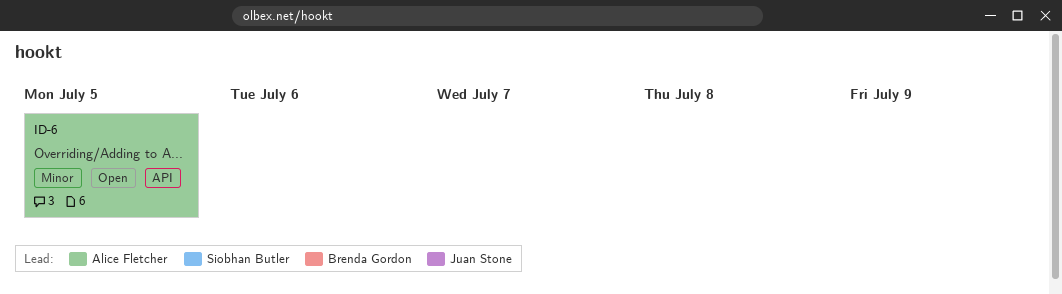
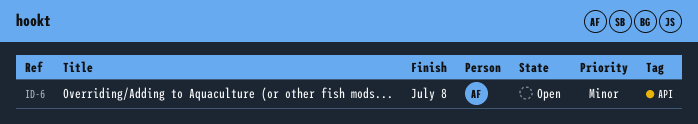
ID-6, due: Jul 5 -> Jul 8

